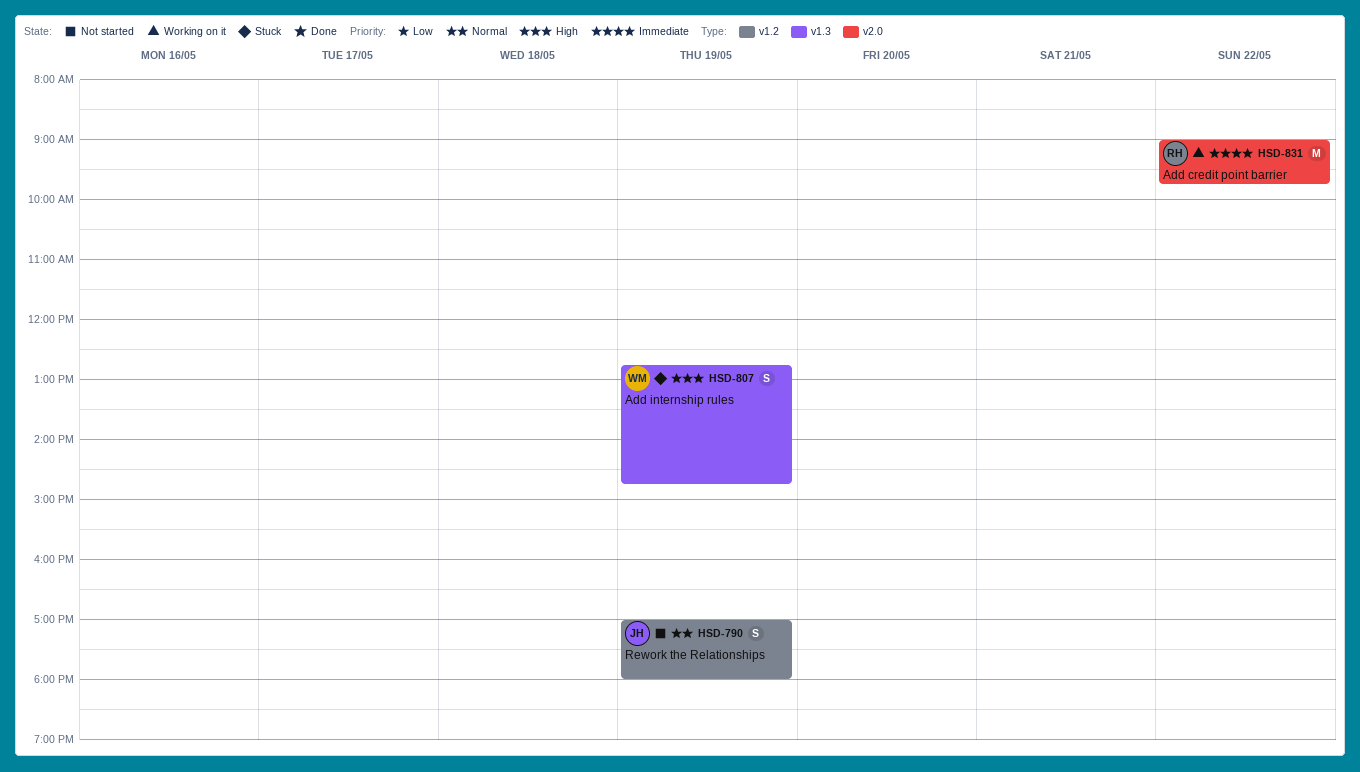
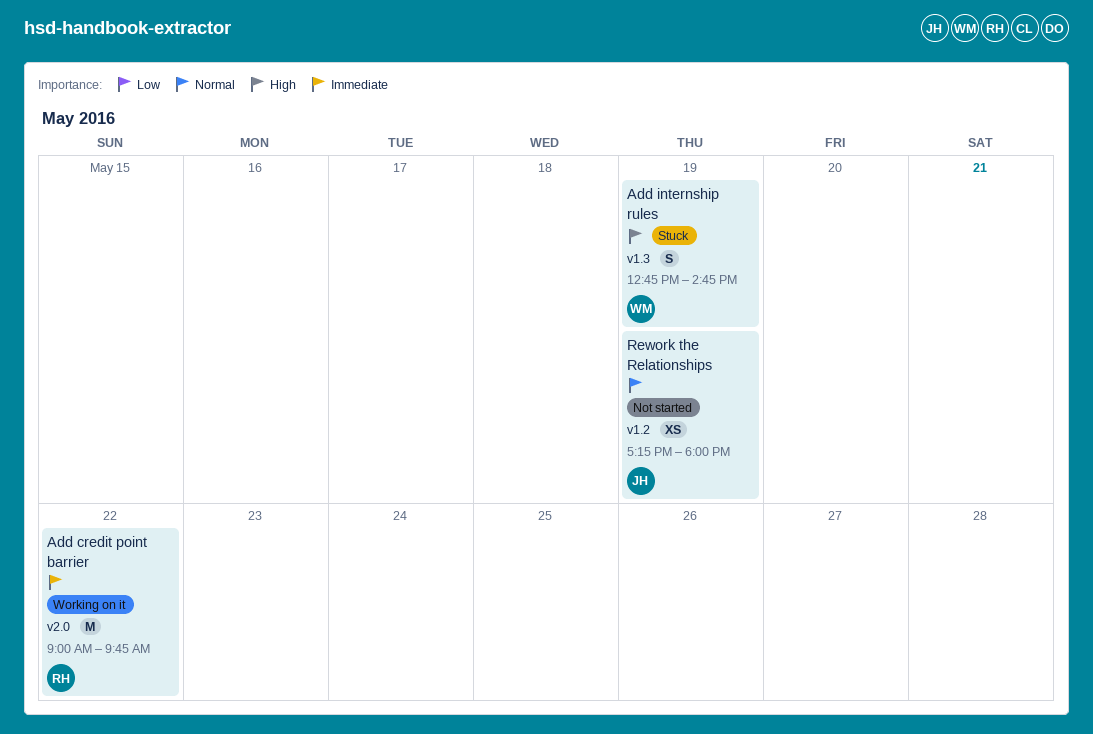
Rework the Relationships, estimate: S -> XS
Rework the Relationships, begins: 17:00 -> 17:15

